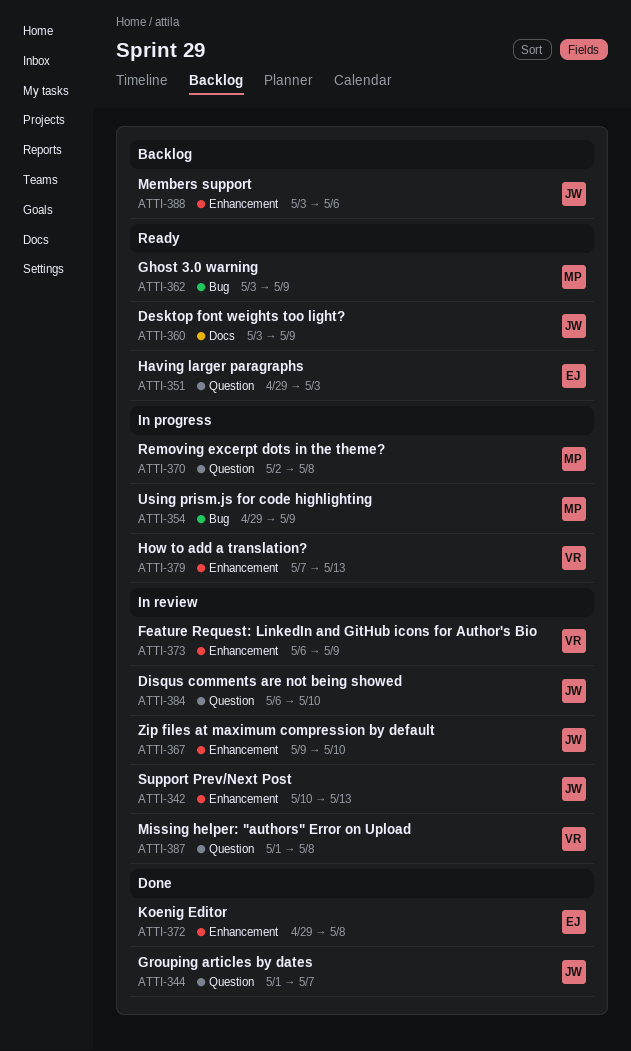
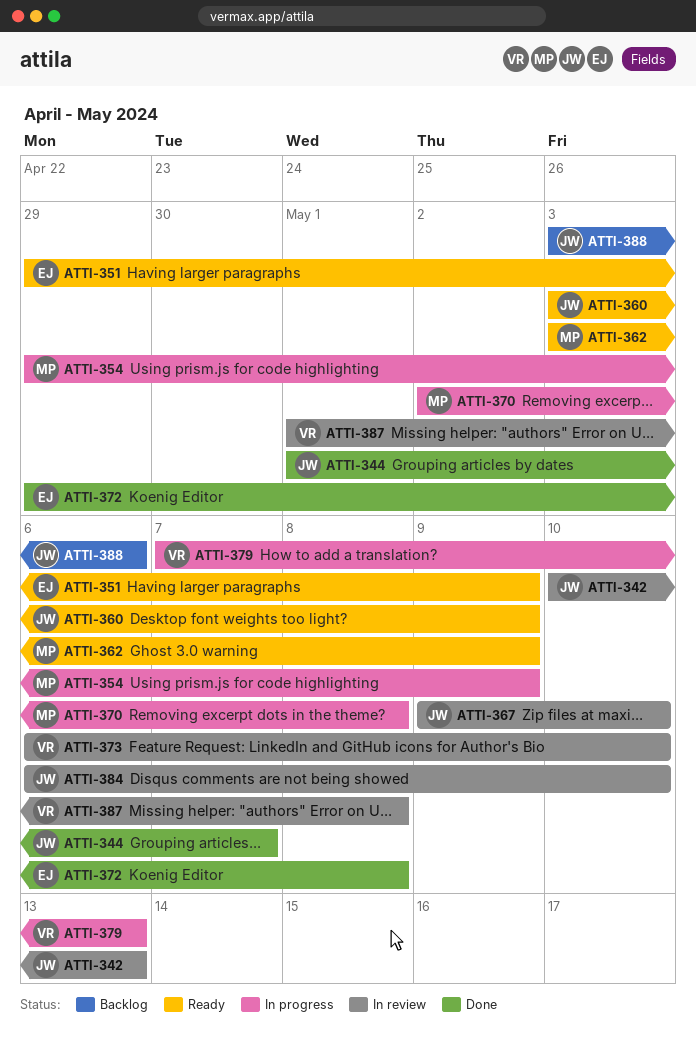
ATTI-351, due: May 3 -> May 9
ATTI-373, due: May 9 -> May 10

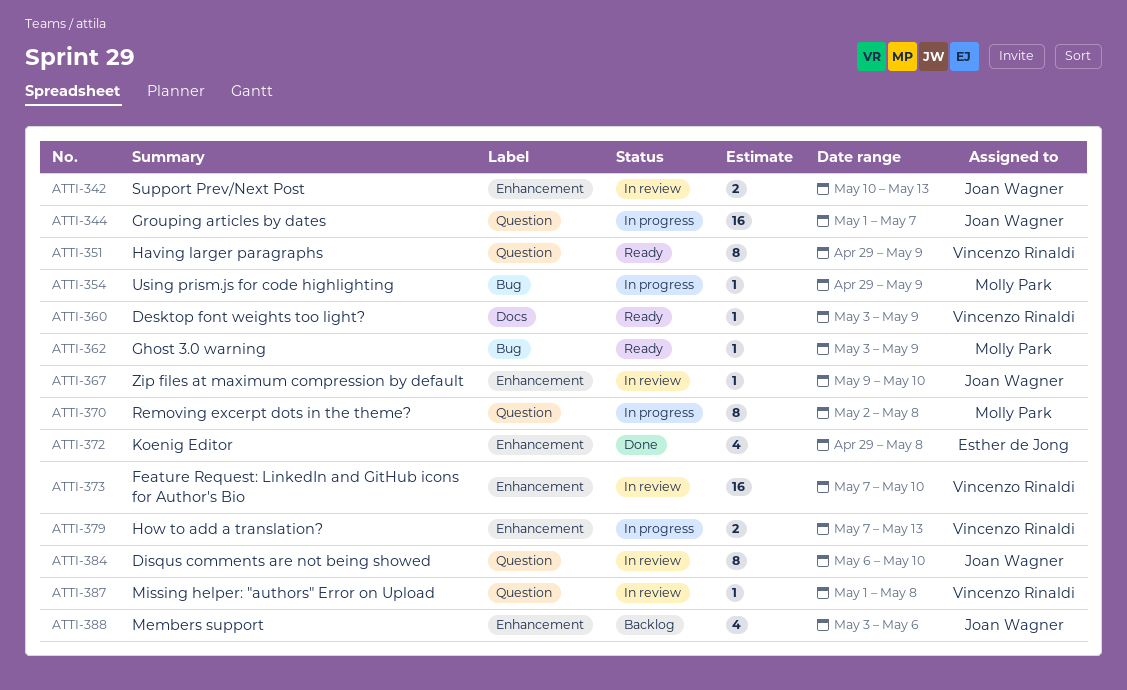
ATTI-344, status: Done -> In progress
ATTI-351, owner: Esther de Jong -> Vincenzo Rinaldi
ATTI-360, owner: Joan Wagner -> Vincenzo Rinaldi
ATTI-373, start: May 6 -> May 7

